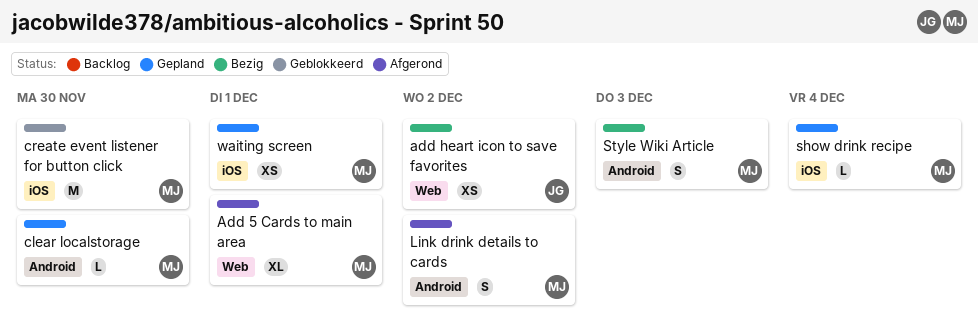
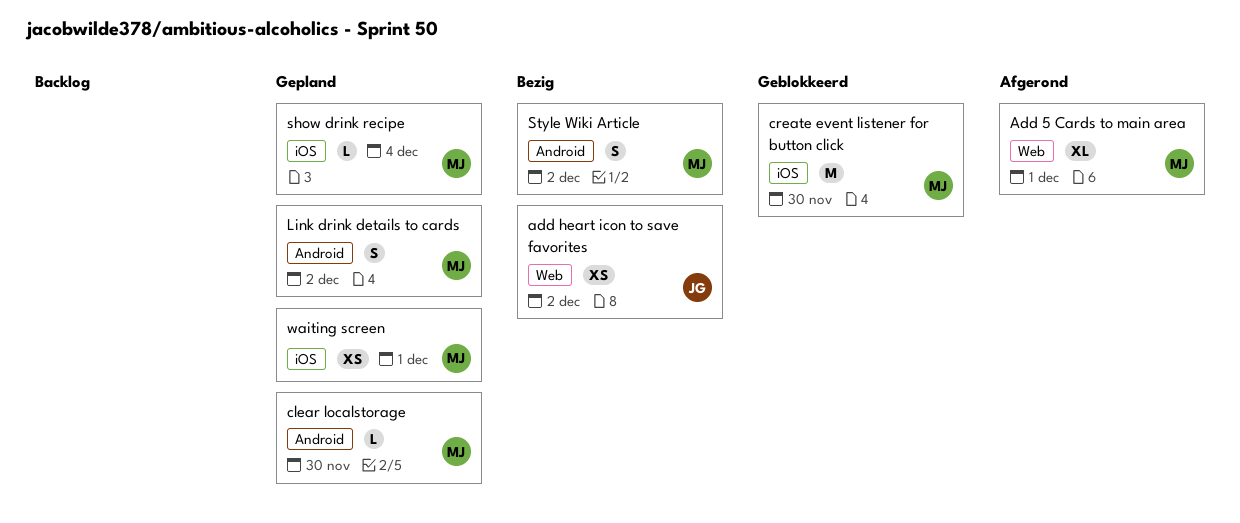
Link drink details to cards, status: Afgerond -> Gepland
Style Wiki Article, due: Dec 3 -> Dec 2

